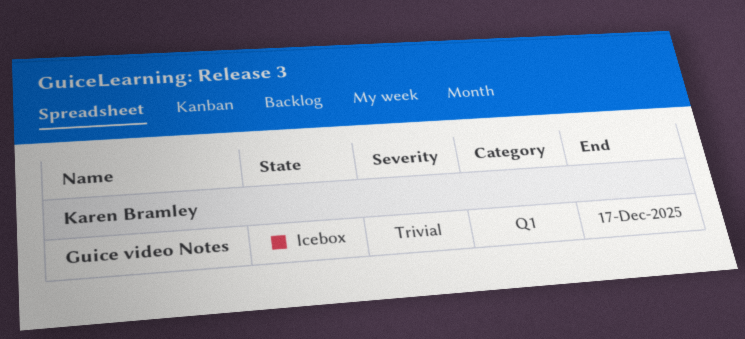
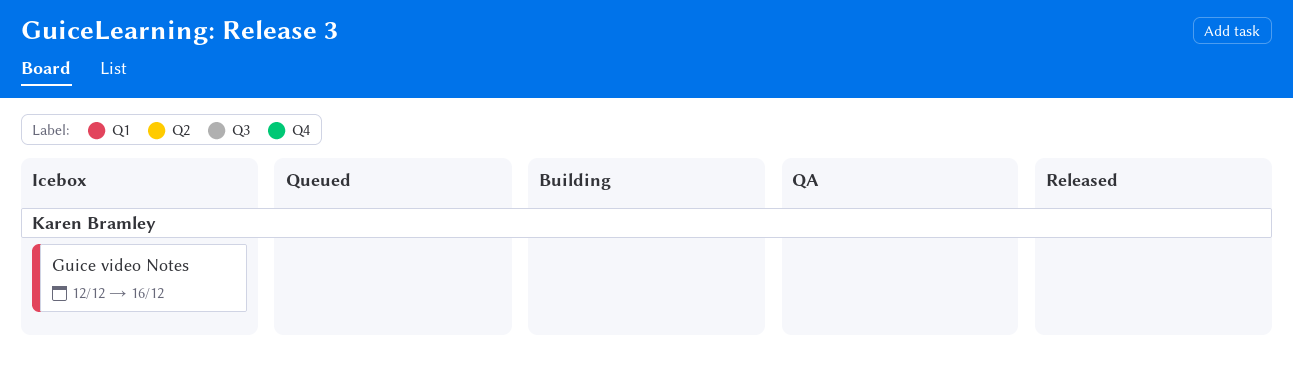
Guice video Notes, due: Dec 17 -> Dec 16

